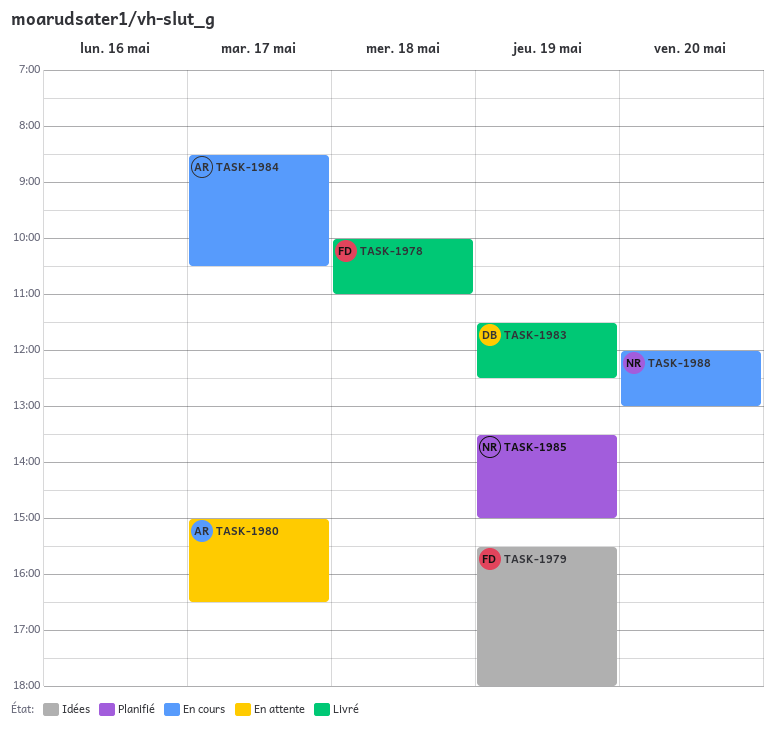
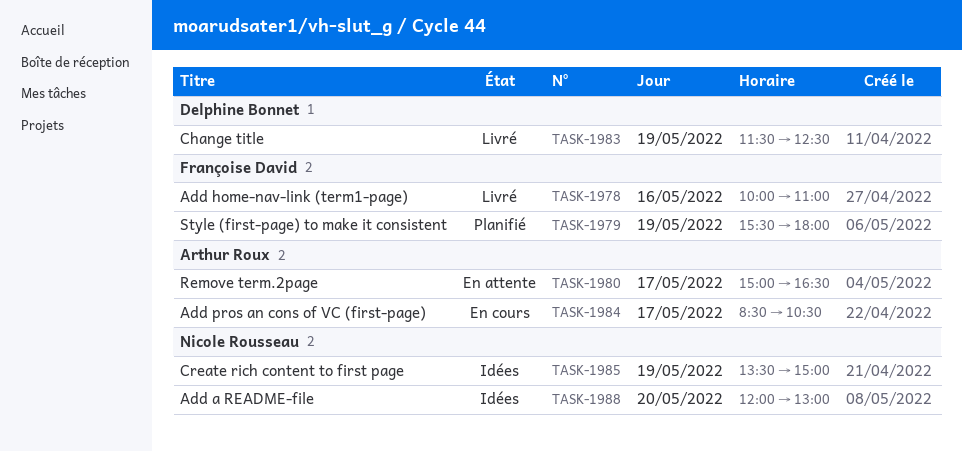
TASK-1978, day: May 18 -> May 16
TASK-1979, status: Idées -> Planifié
TASK-1985, status: Planifié -> Idées
TASK-1988, status: En cours -> Idées

